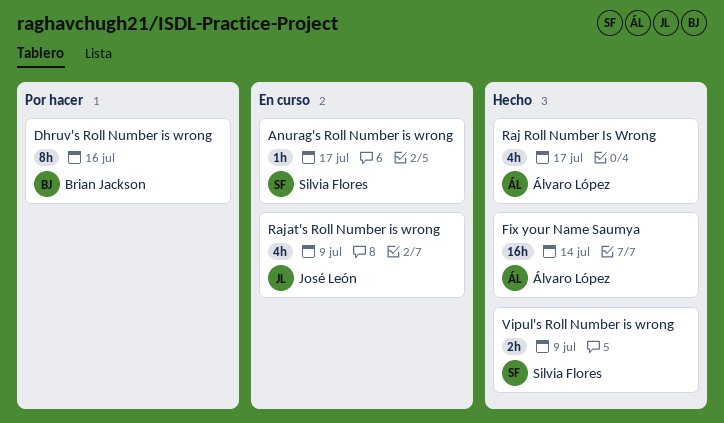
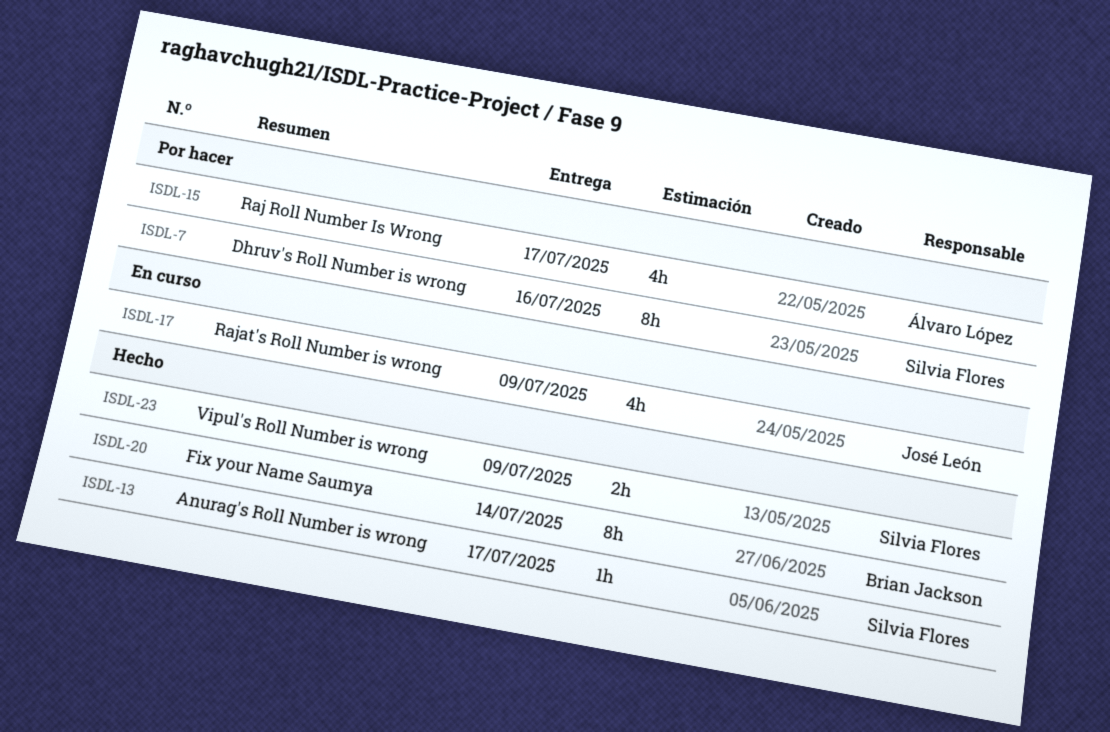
Anurag's Roll Number is wrong, status: En curso -> Hecho
Dhruv's Roll Number is wrong, owner: Brian Jackson -> Silvia Flores
Fix your Name Saumya, owner: Álvaro López -> Brian Jackson
Fix your Name Saumya, estimate: 16h -> 8h
Raj Roll Number Is Wrong, status: Hecho -> Por hacer

